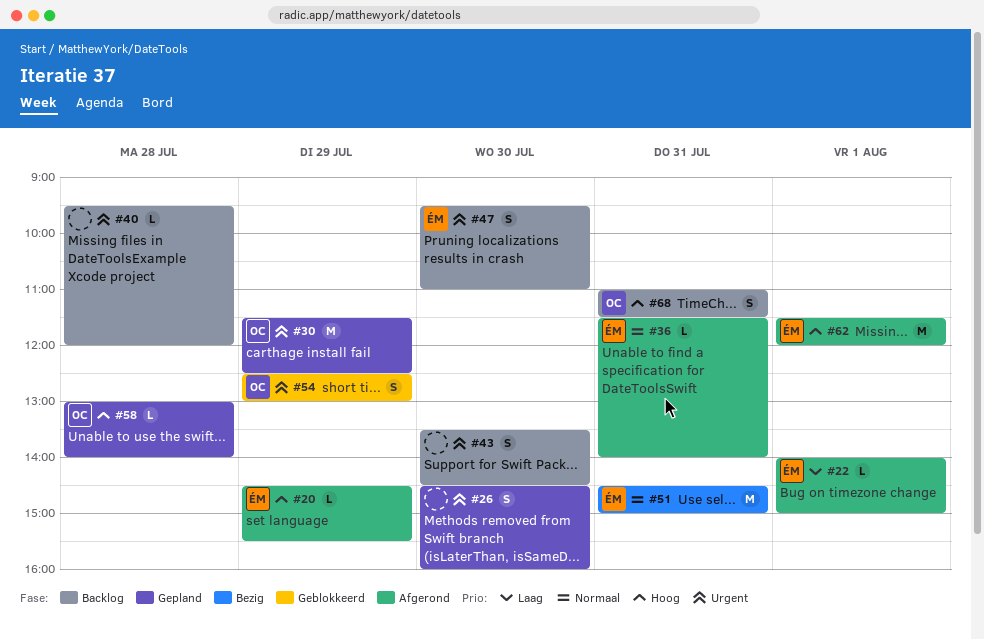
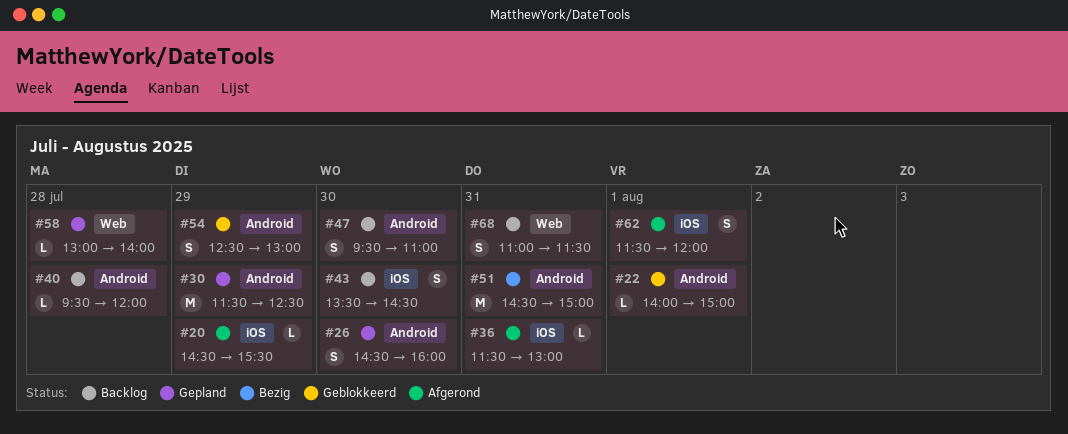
#22, status: Afgerond -> Geblokkeerd
#36, ends: 14:00 -> 13:00
#62, estimate: M -> S

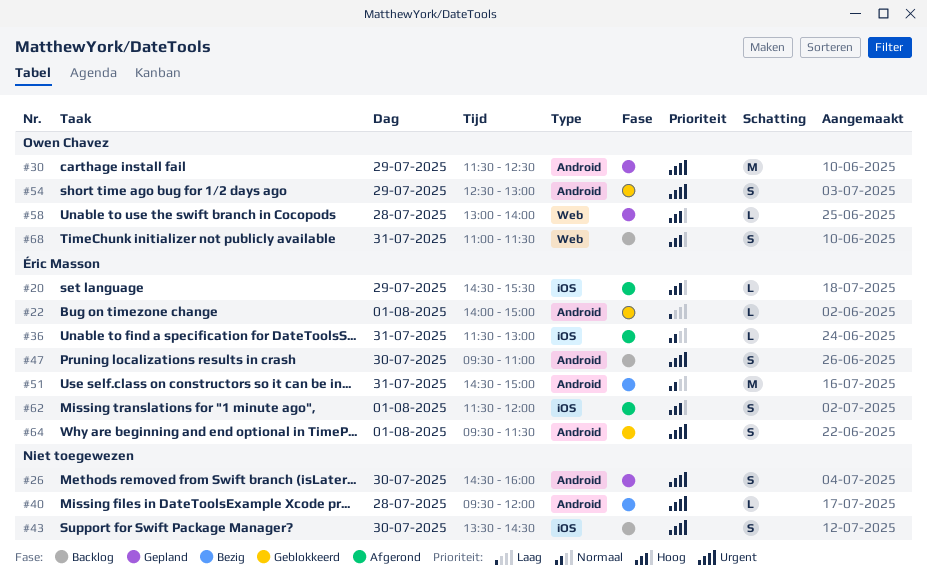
#40, status: Backlog -> Bezig
#64: none -> present

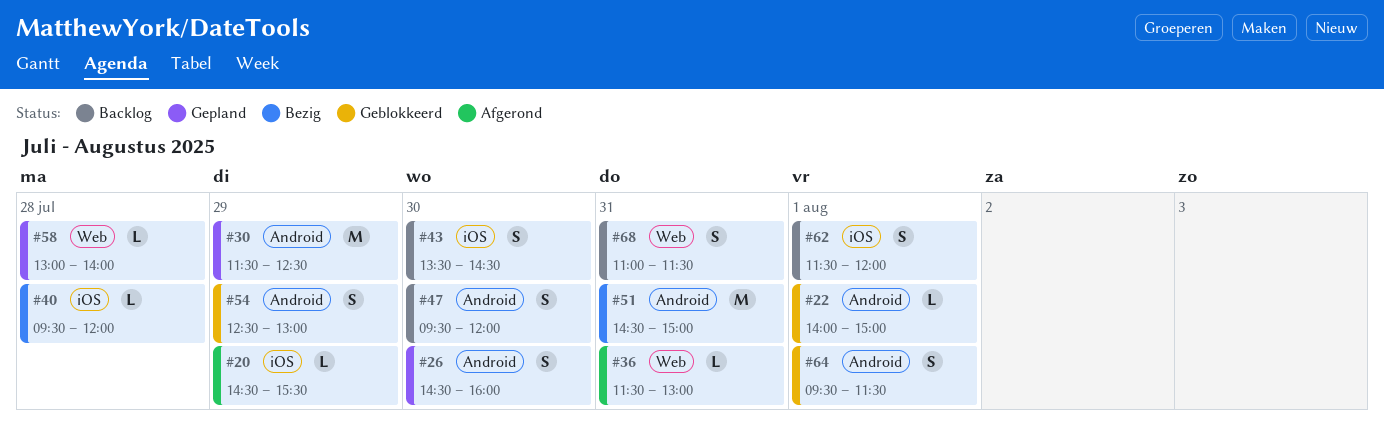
#36, label: iOS -> Web
#40, label: Android -> iOS
#47, ends: 11:00 -> 12:00
#62, status: Afgerond -> Backlog

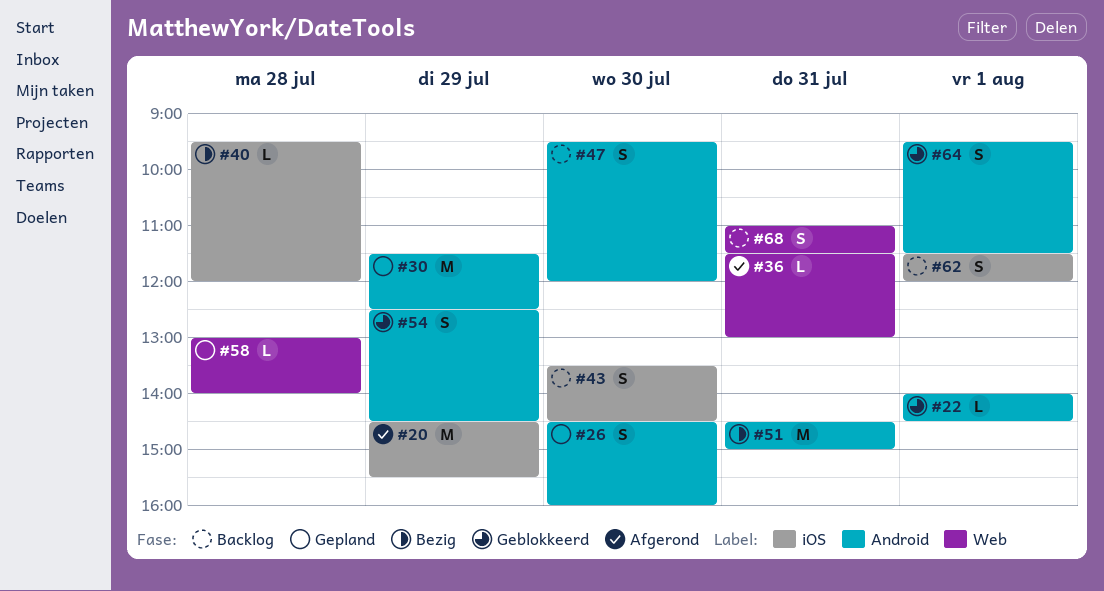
#20, estimate: L -> M
#22, ends: 15:00 -> 14:30
#54, ends: 13:00 -> 14:30

